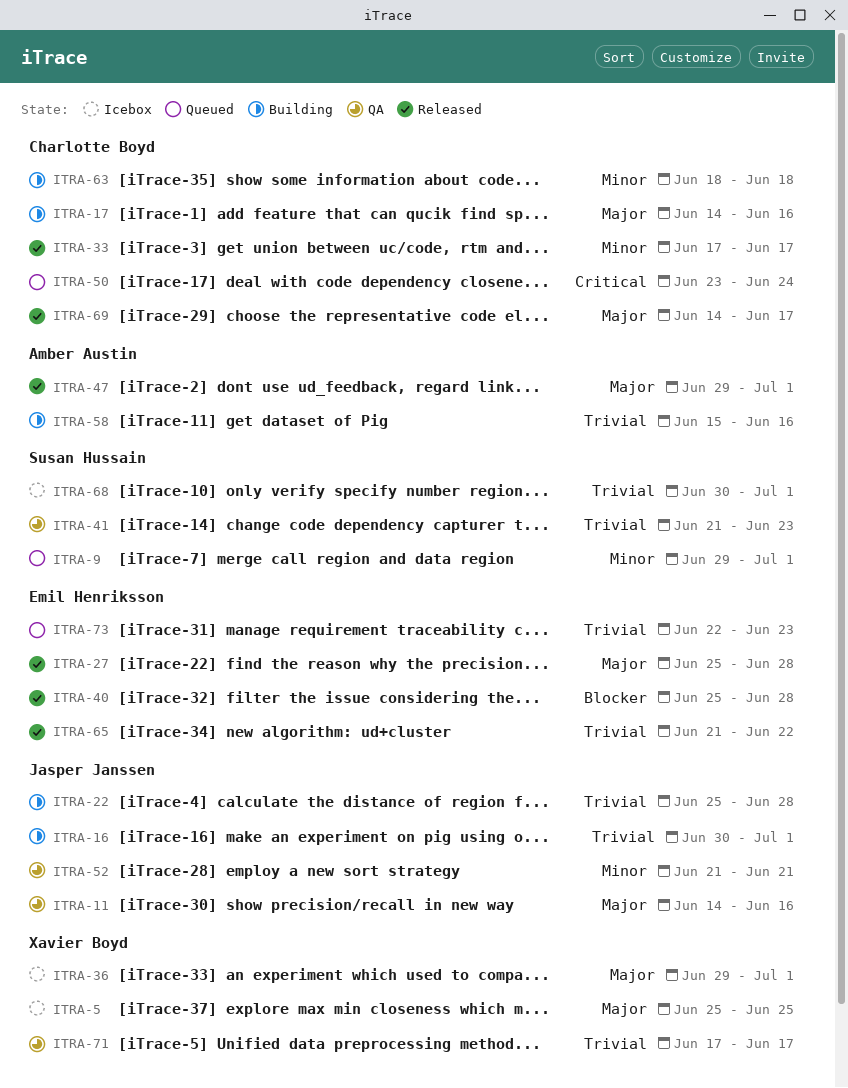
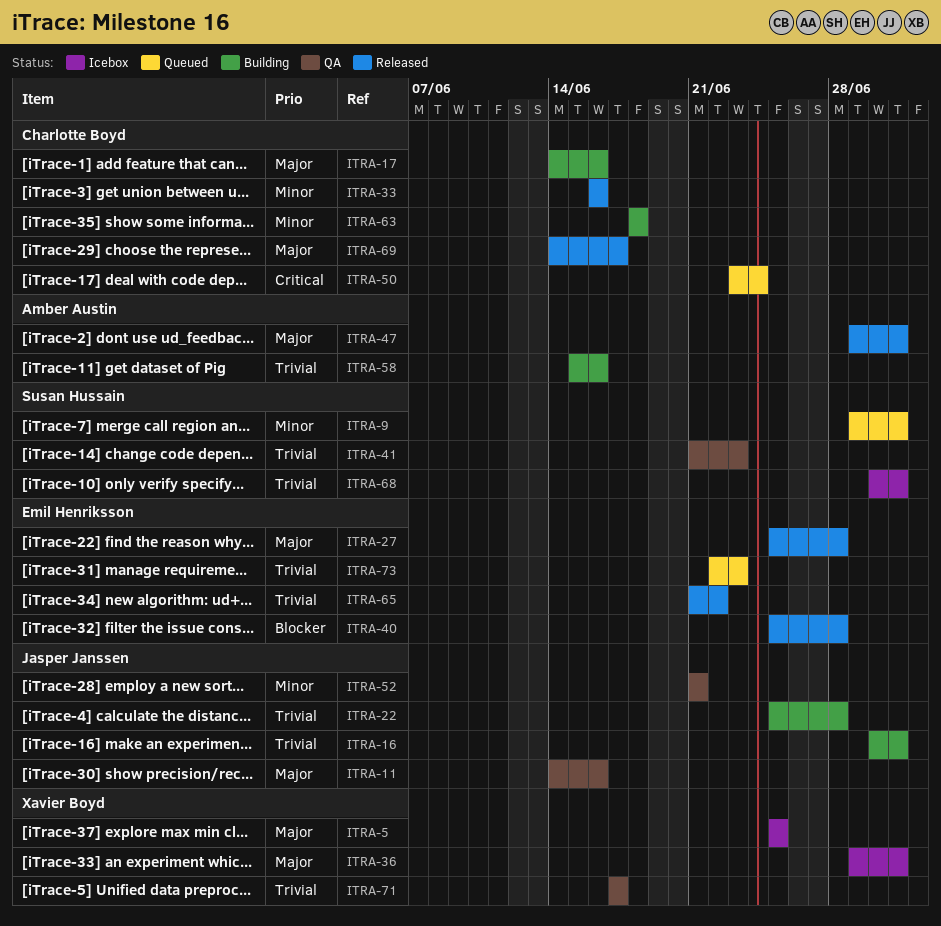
ITRA-33, start: Jun 17 -> Jun 16
ITRA-33, due: Jun 17 -> Jun 16

